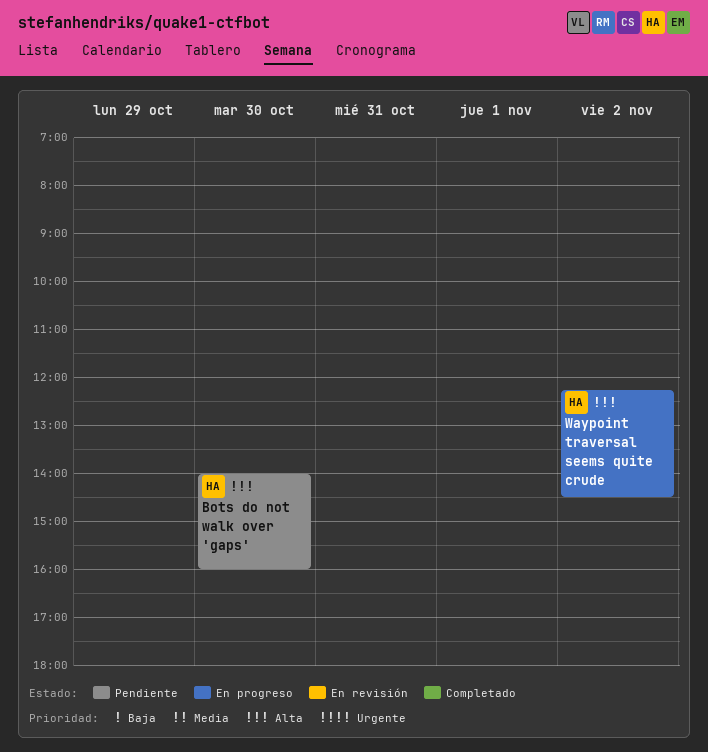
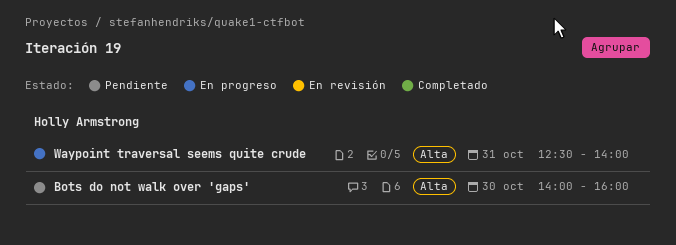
Waypoint traversal seems quite crude, day: Nov 2 -> Oct 31
Waypoint traversal seems quite crude, begins: 12:15 -> 12:30
Waypoint traversal seems quite crude, ends: 14:30 -> 14:00

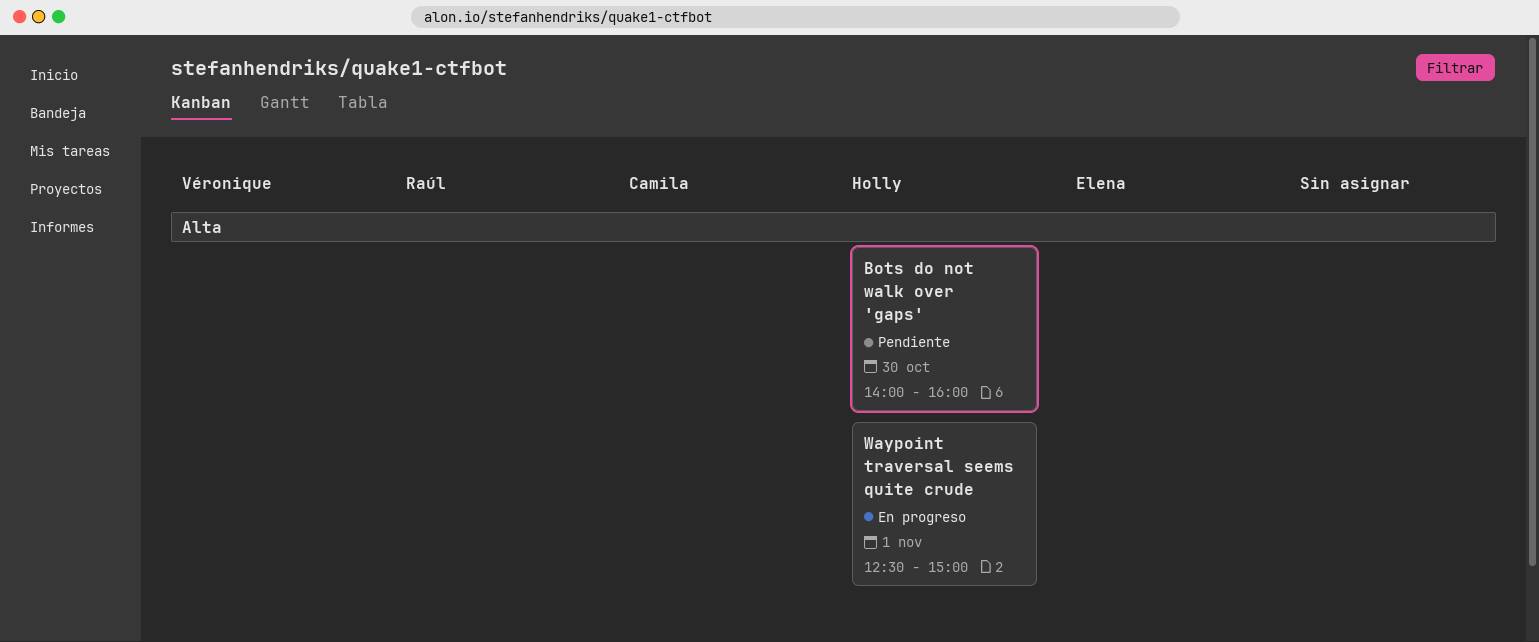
Waypoint traversal seems quite crude, day: Oct 31 -> Nov 1
Waypoint traversal seems quite crude, ends: 14:00 -> 15:00

